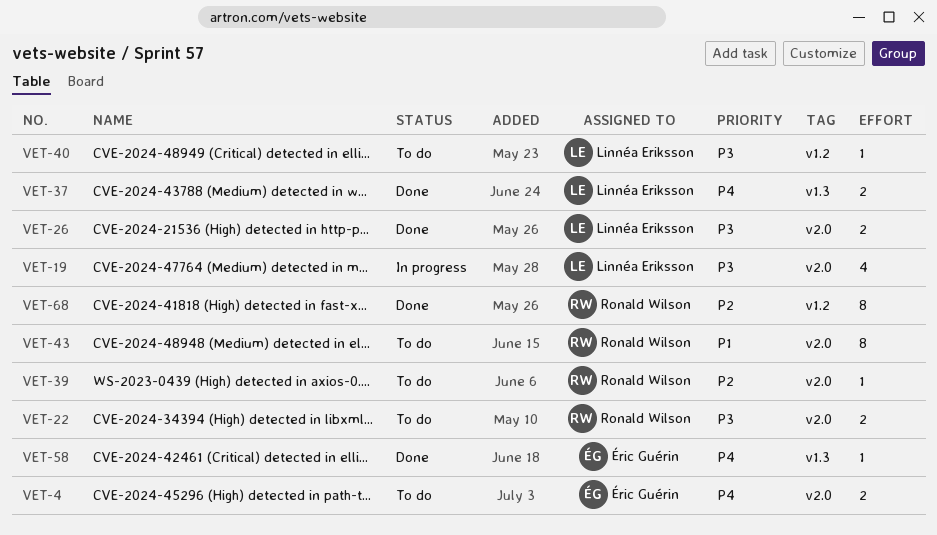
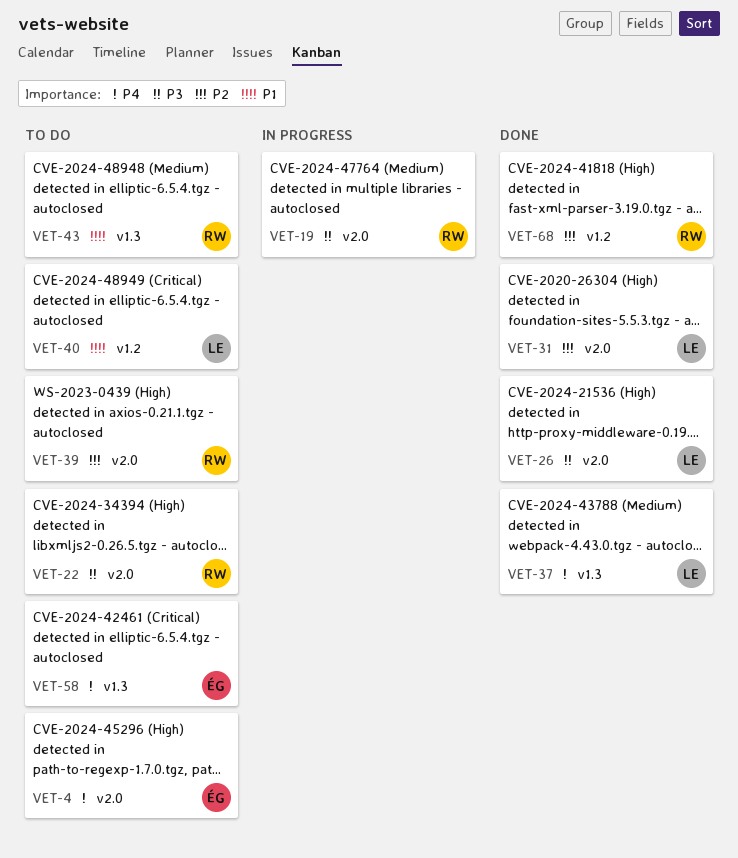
VET-19, owner: Linnéa Eriksson -> Ronald Wilson
VET-31: none -> present
VET-40, priority: P3 -> P1
VET-43, label: v2.0 -> v1.3
VET-58, status: Done -> To do

